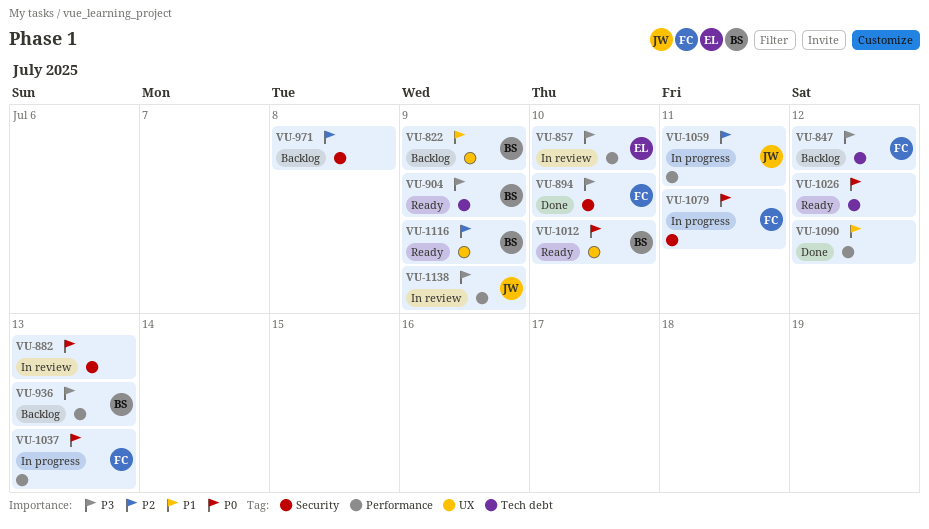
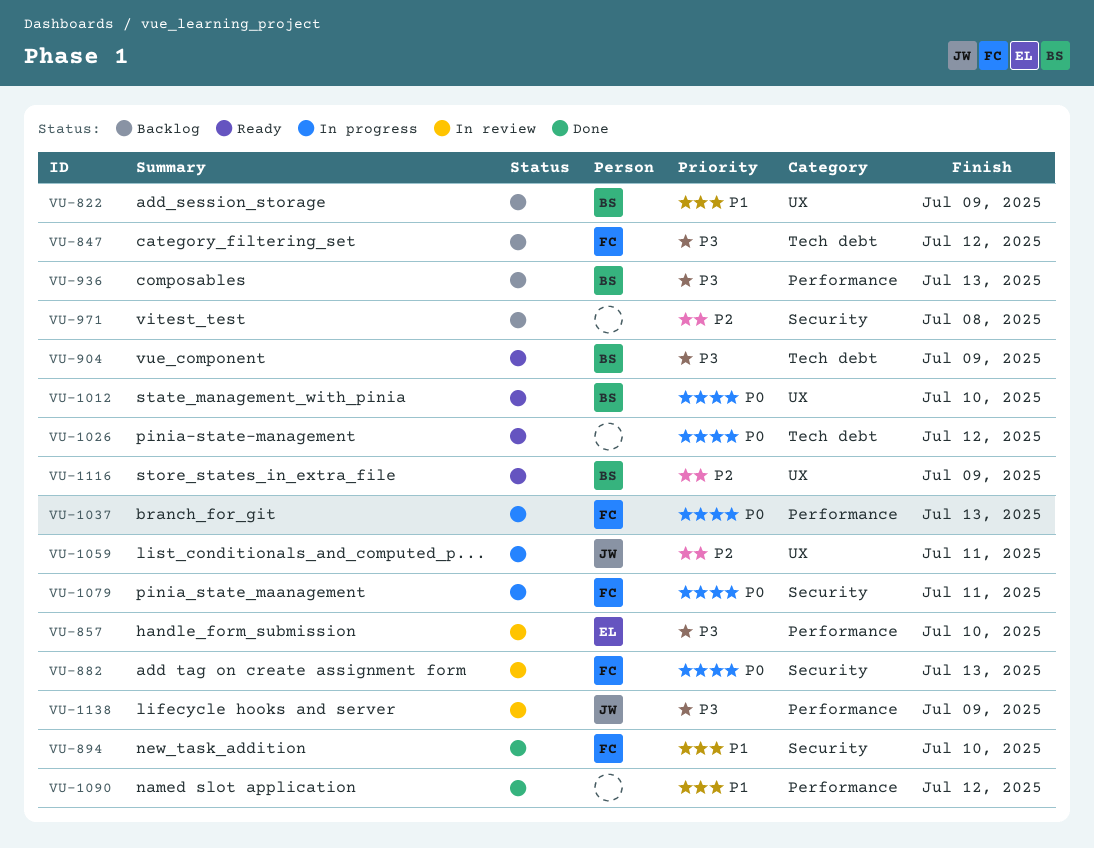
VU-882, owner: none -> FC
VU-894, priority: P3 -> P1
VU-1059, label: Performance -> UX

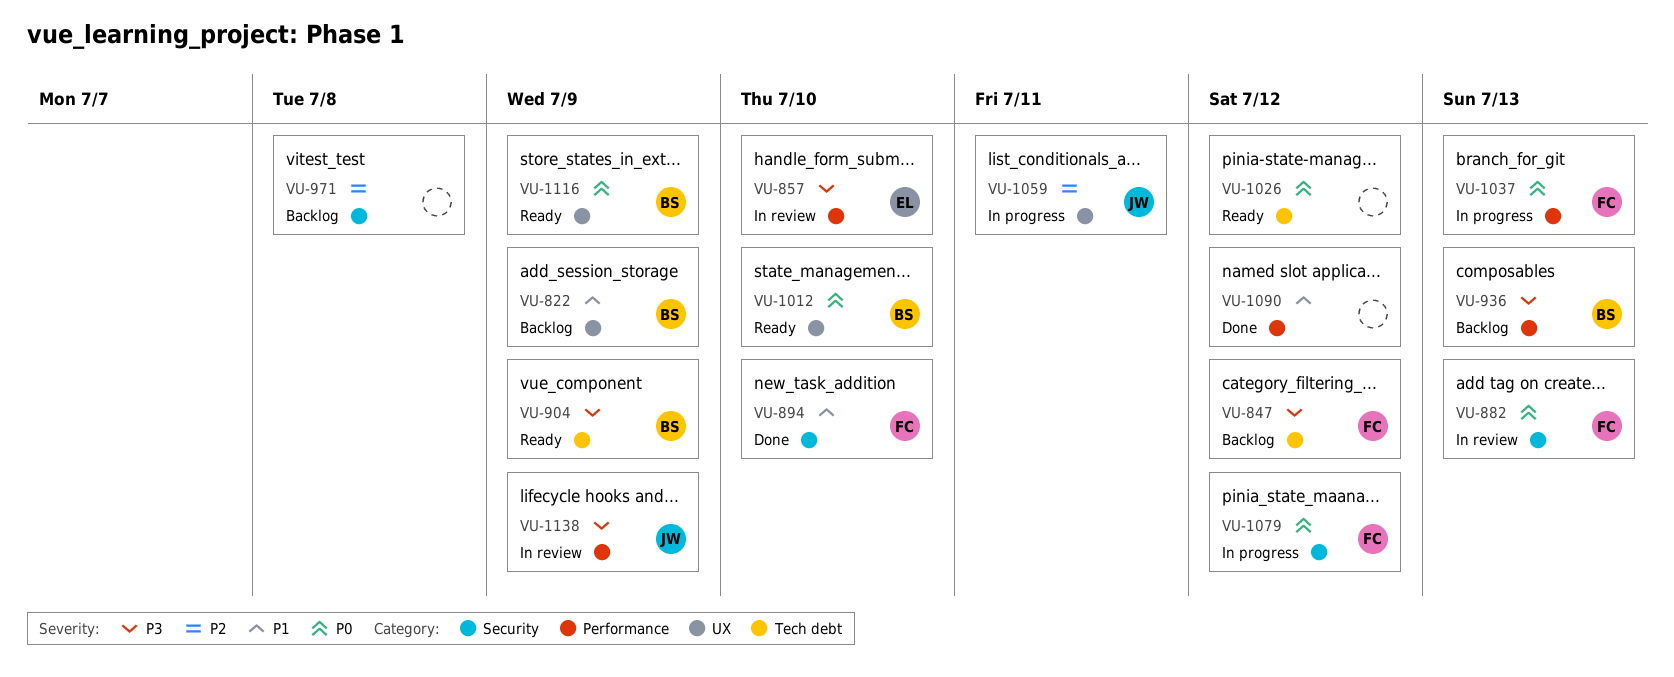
VU-1079, due: Jul 11 -> Jul 12
VU-1116, priority: P2 -> P0

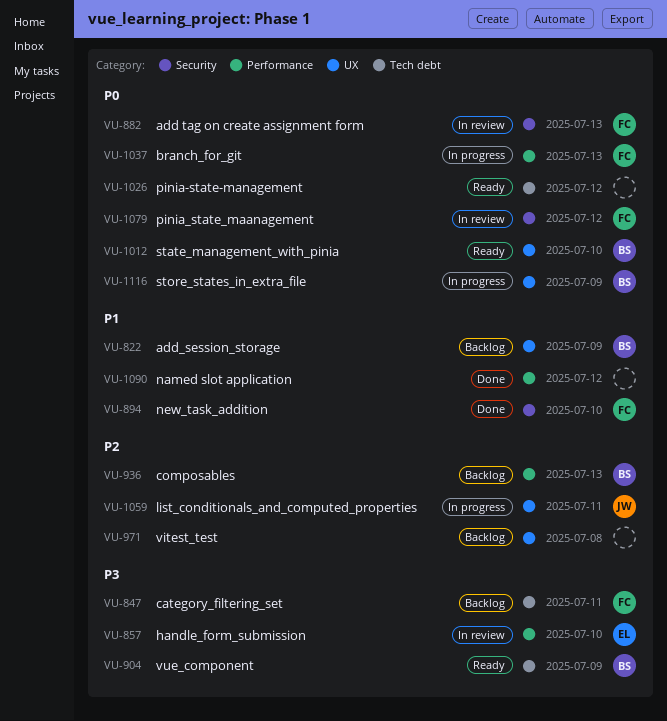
VU-847, due: Jul 12 -> Jul 11
VU-936, priority: P3 -> P2
VU-971, label: Security -> UX
VU-1079, status: In progress -> In review
VU-1116, status: Ready -> In progress
VU-1138: present -> none

